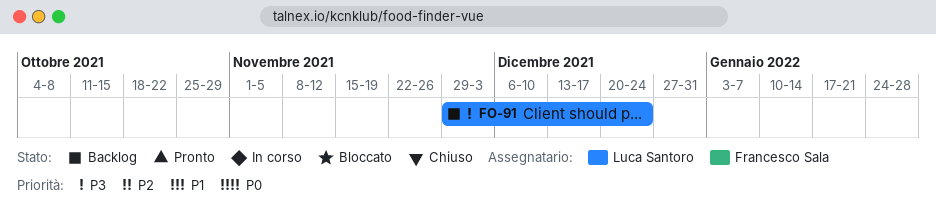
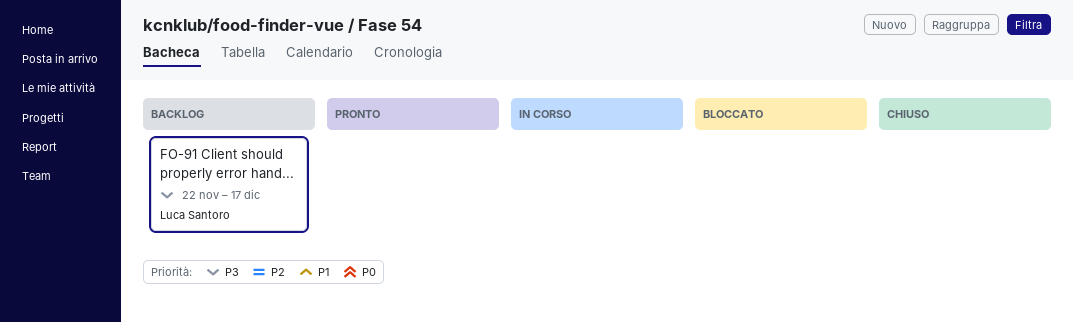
FO-91, start: Nov 29 -> Nov 22
FO-91, due: Dec 24 -> Dec 17

